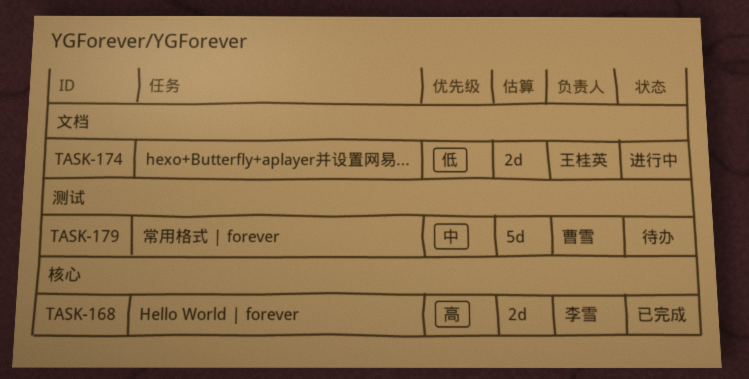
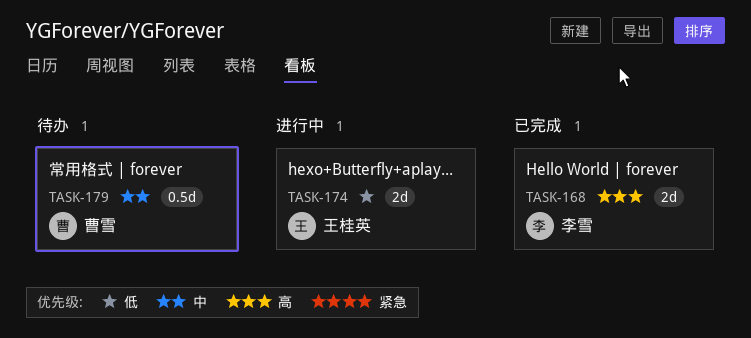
TASK-179, estimate: 5d -> 0.5d

